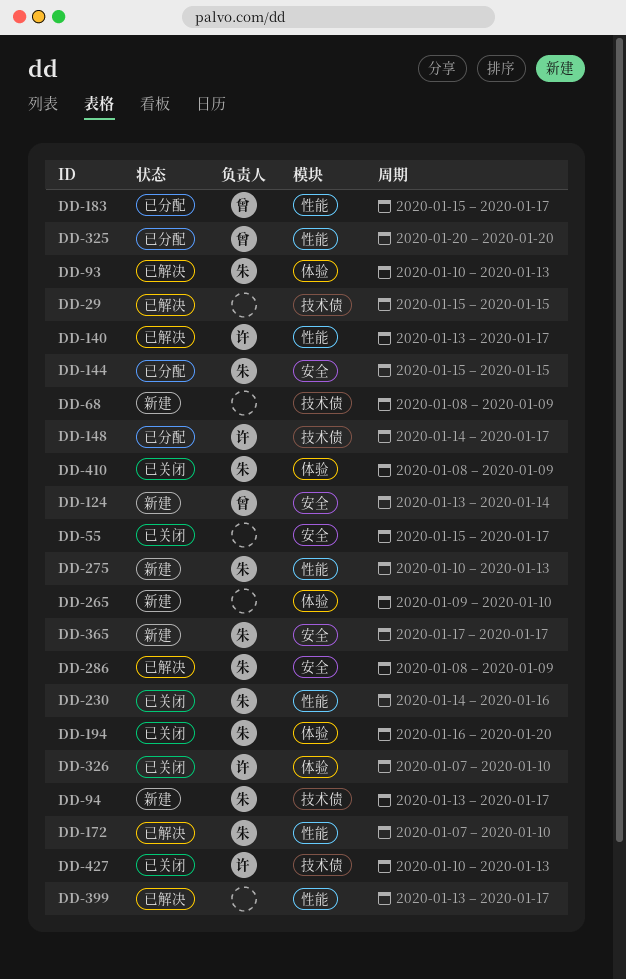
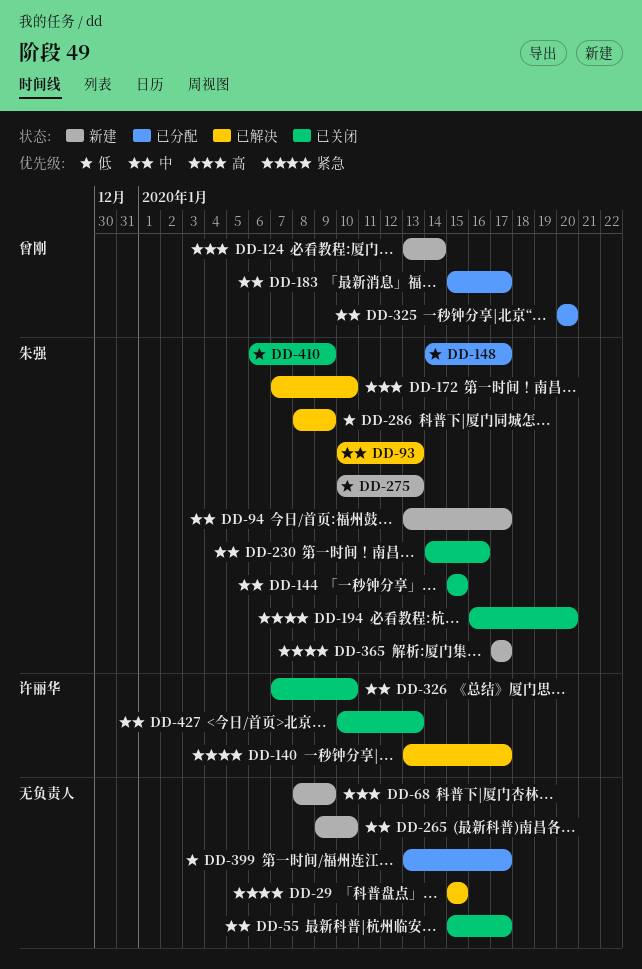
DD-144, status: 已分配 -> 已关闭
DD-148, owner: 许丽华 -> 朱强
DD-399, status: 已解决 -> 已分配
DD-410, start: Jan 8 -> Jan 6

